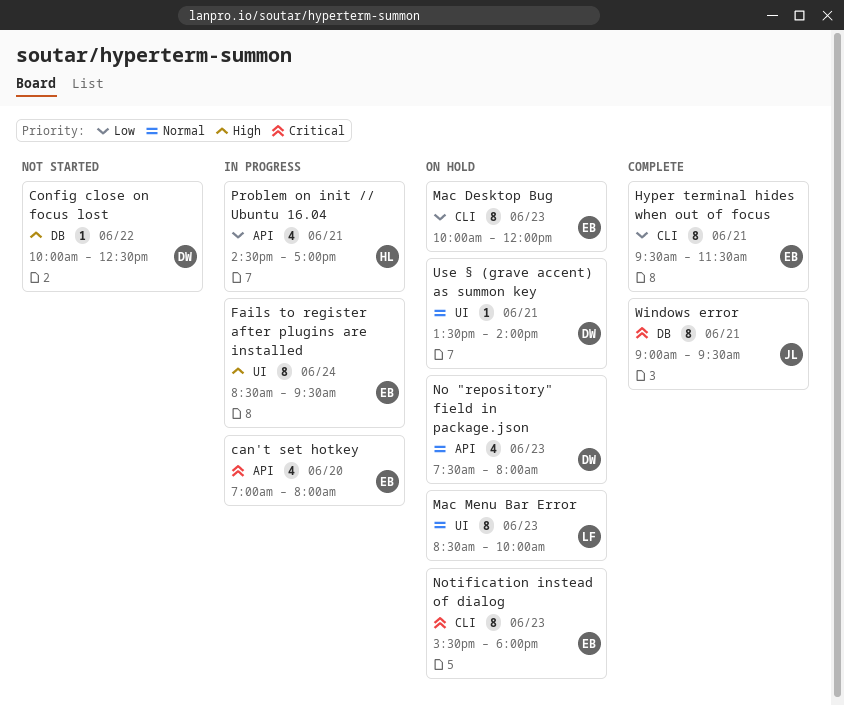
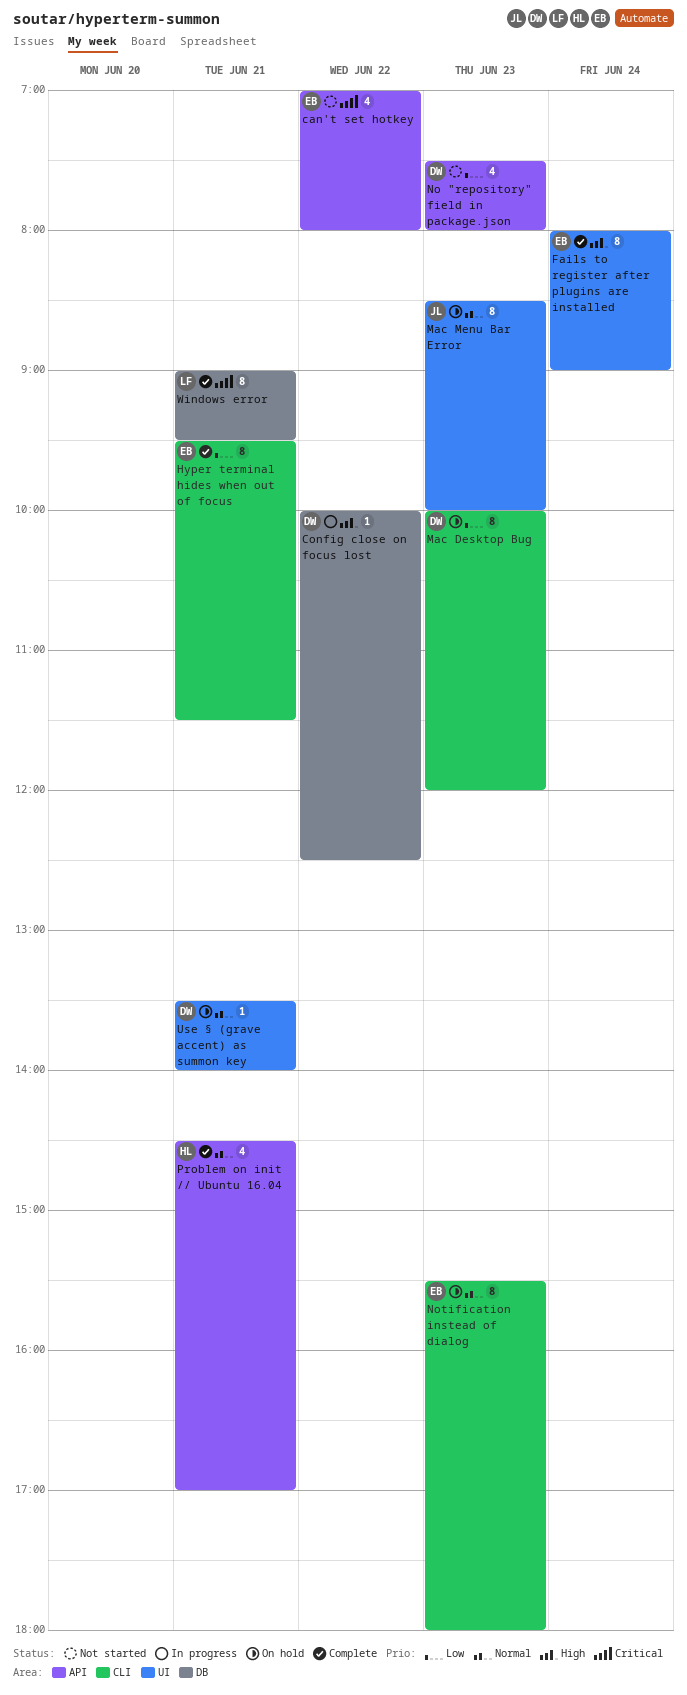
can't set hotkey, status: In progress -> Not started
can't set hotkey, day: Jun 20 -> Jun 22
Config close on focus lost, status: Not started -> In progress
Fails to register after plugins are installed, status: In progress -> Complete
Fails to register after plugins are installed, begins: 08:30 -> 08:00
Fails to register after plugins are installed, ends: 09:30 -> 09:00
Mac Desktop Bug, owner: EB -> DW
Mac Menu Bar Error, owner: LF -> JL
No "repository" field in package.json, status: On hold -> Not started
No "repository" field in package.json, priority: Normal -> Low
Notification instead of dialog, priority: Critical -> Normal
Problem on init // Ubuntu 16.04, status: In progress -> Complete
Problem on init // Ubuntu 16.04, priority: Low -> Normal
Windows error, owner: JL -> LF

